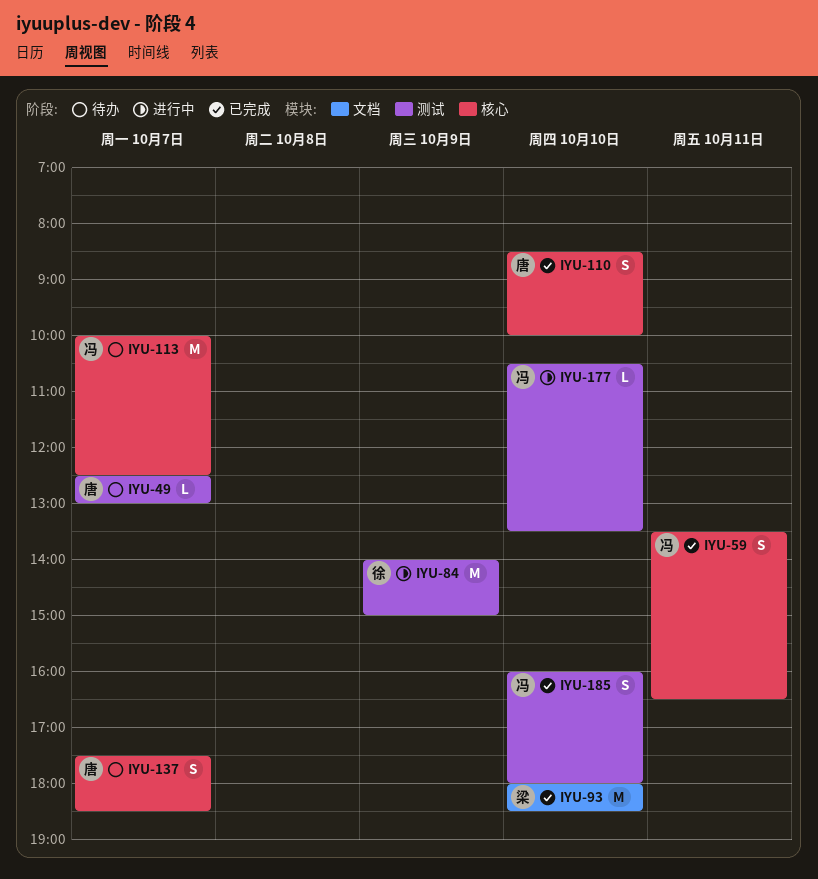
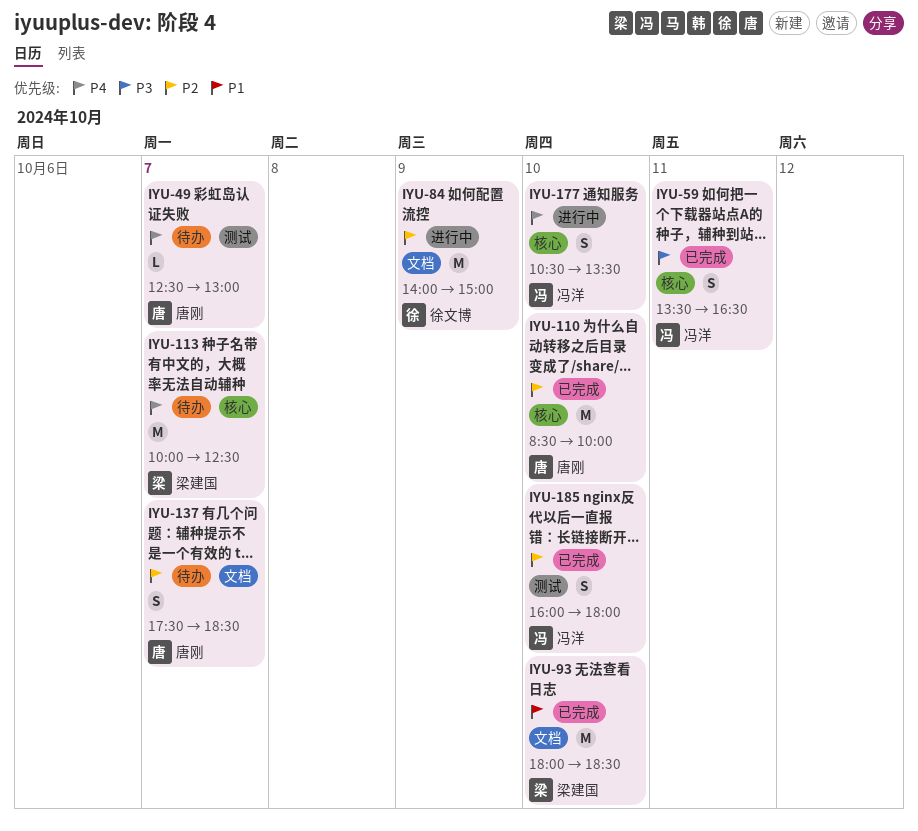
IYU-84, label: 测试 -> 文档
IYU-110, estimate: S -> M
IYU-113, owner: 冯洋 -> 梁建国
IYU-137, label: 核心 -> 文档
IYU-177, label: 测试 -> 核心
IYU-177, estimate: L -> S

